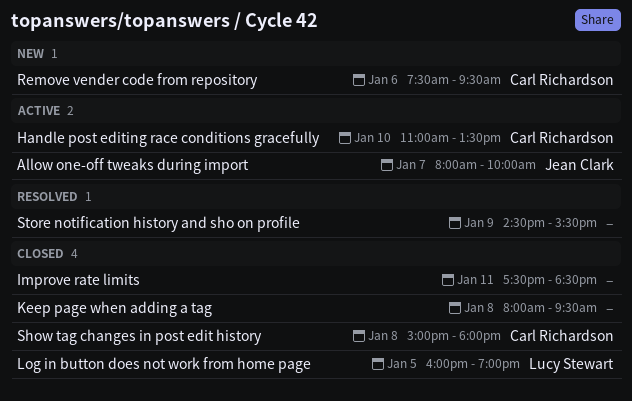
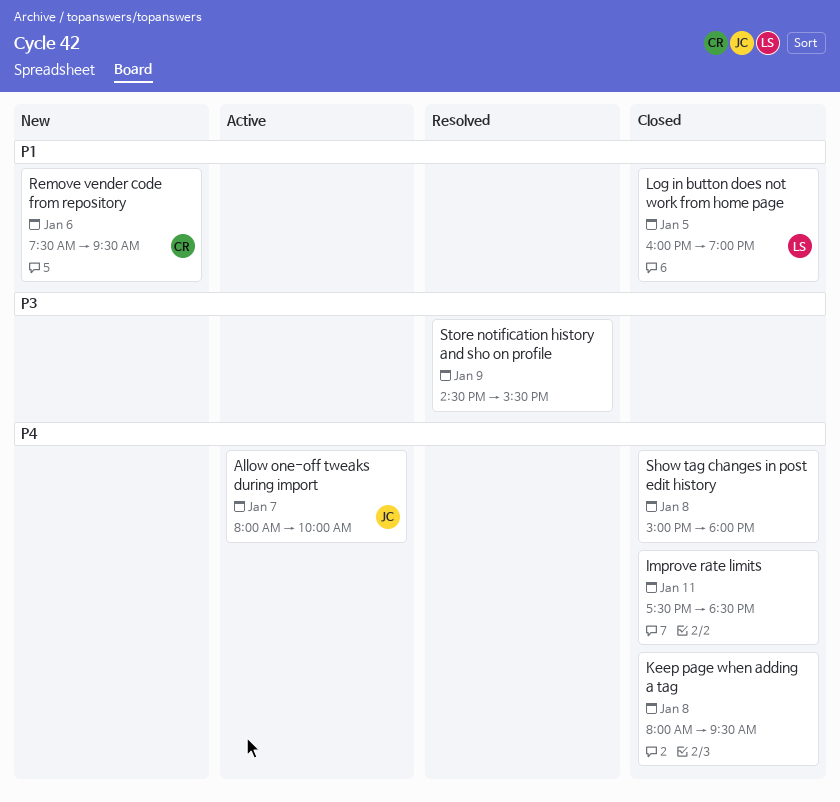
Handle post editing race conditions gracefully: present -> none
Show tag changes in post edit history, owner: Carl Richardson -> none

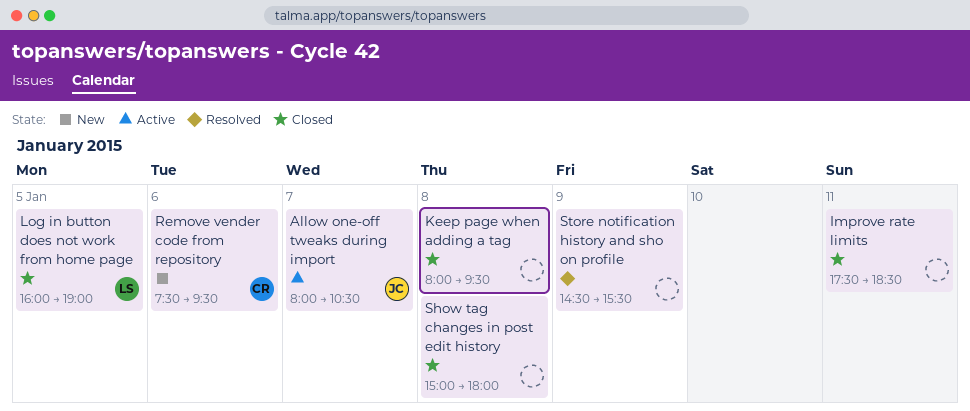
Allow one-off tweaks during import, ends: 10:00 -> 10:30

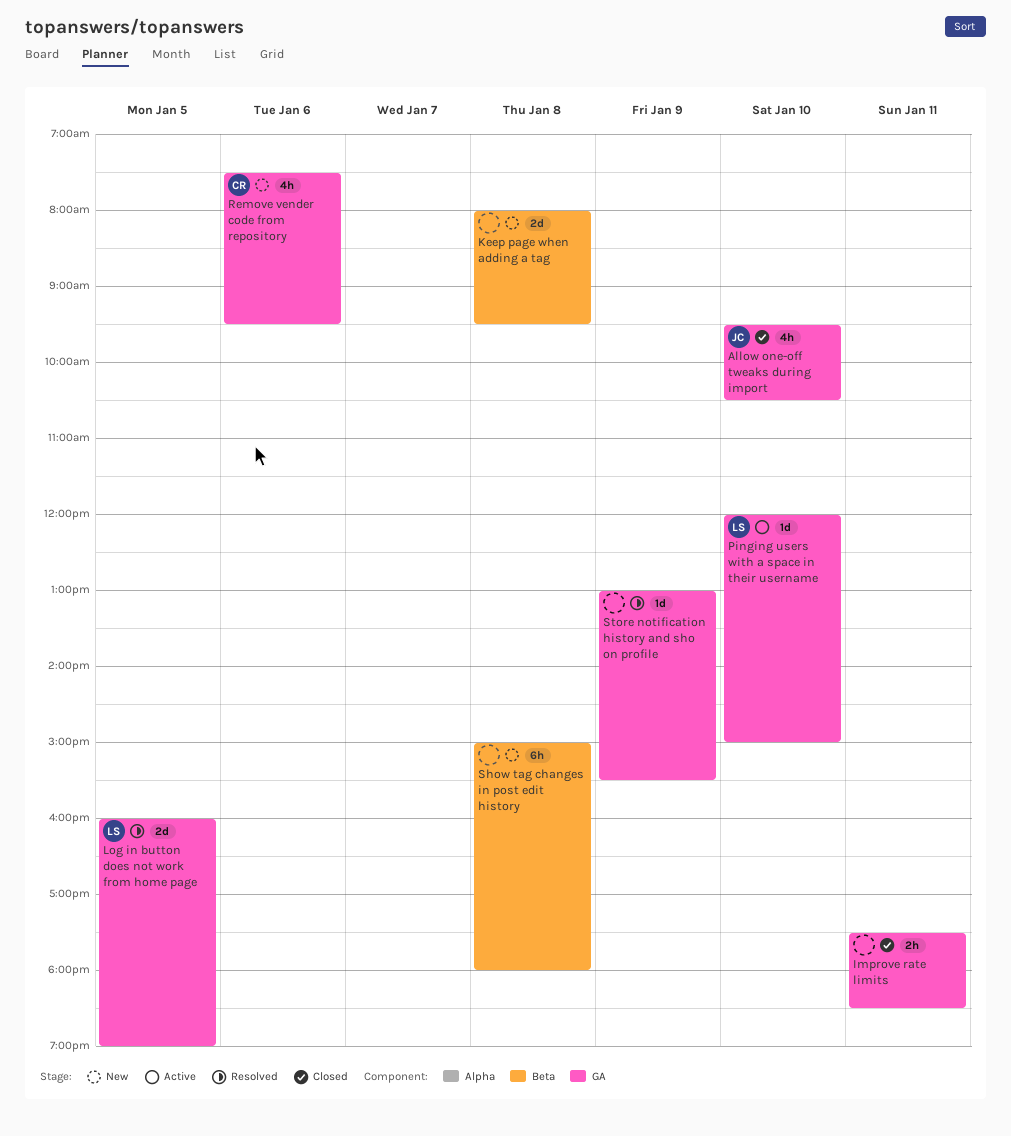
Allow one-off tweaks during import, status: Active -> Closed
Allow one-off tweaks during import, day: Jan 7 -> Jan 10
Allow one-off tweaks during import, begins: 08:00 -> 09:30
Keep page when adding a tag, status: Closed -> New
Log in button does not work from home page, status: Closed -> Resolved
Pinging users with a space in their username: none -> present
Show tag changes in post edit history, status: Closed -> New
Store notification history and sho on profile, begins: 14:30 -> 13:00

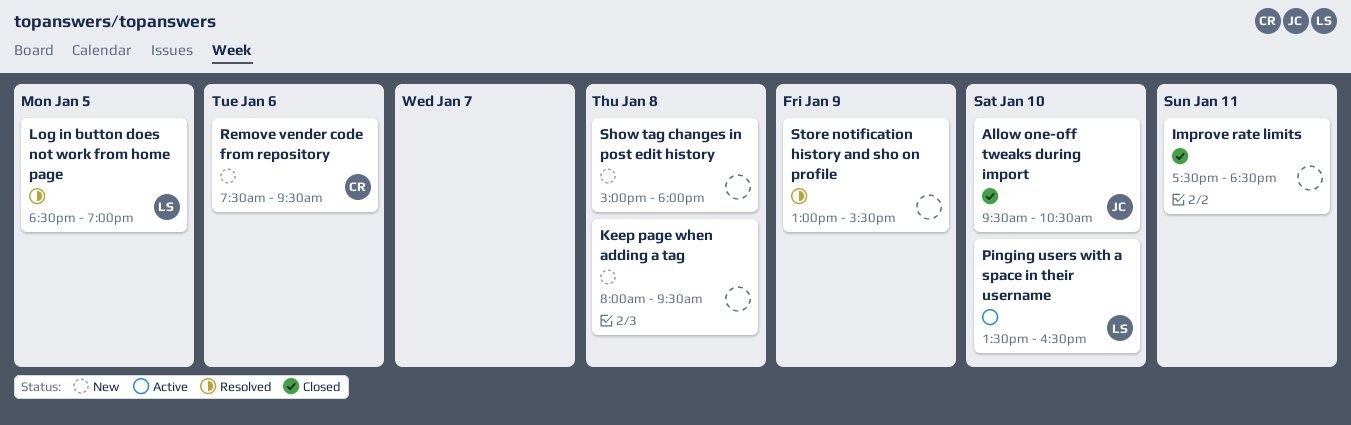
Log in button does not work from home page, begins: 16:00 -> 18:30
Pinging users with a space in their username, begins: 12:00 -> 13:30
Pinging users with a space in their username, ends: 15:00 -> 16:30

